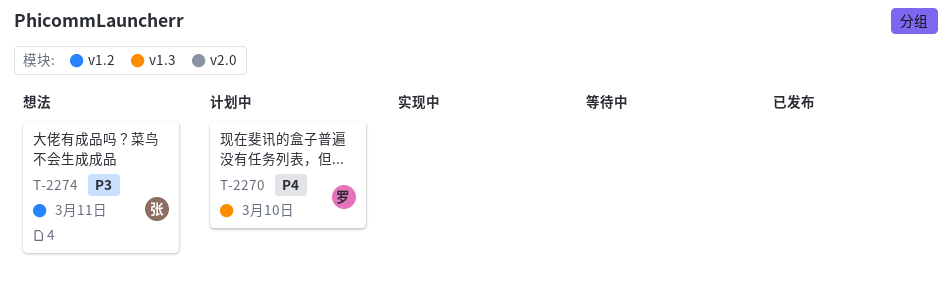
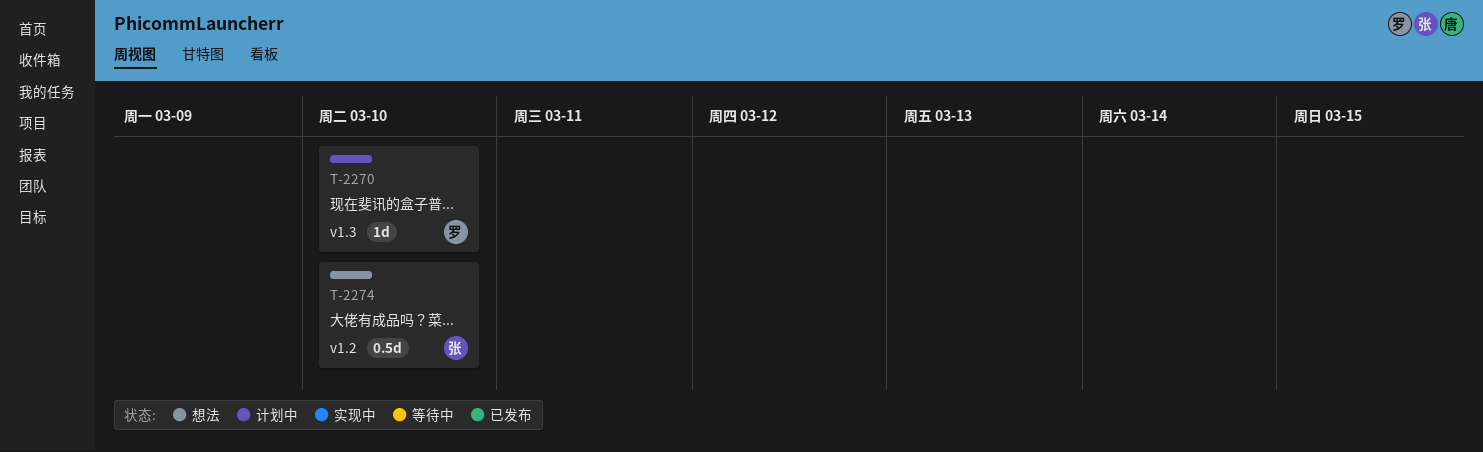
T-2274, due: Mar 11 -> Mar 10

